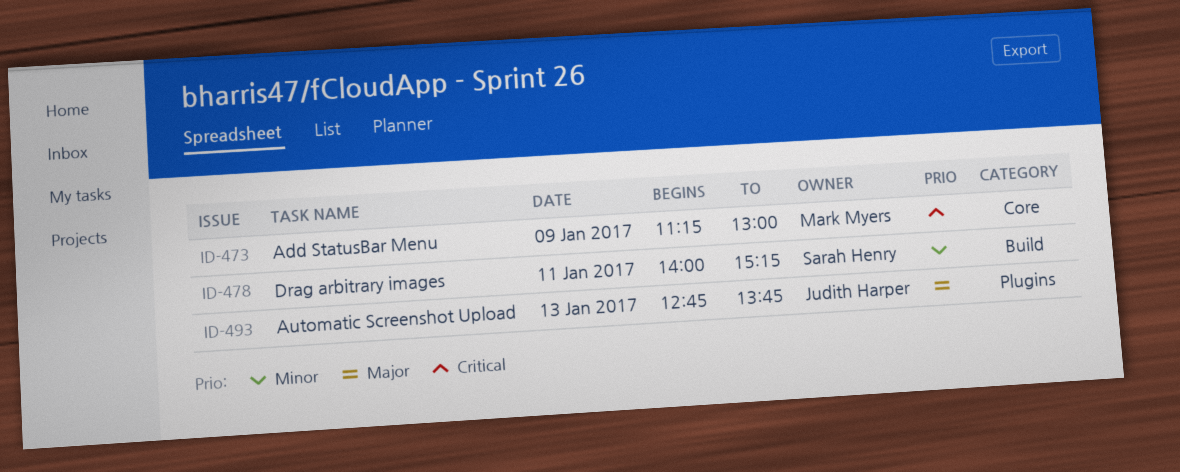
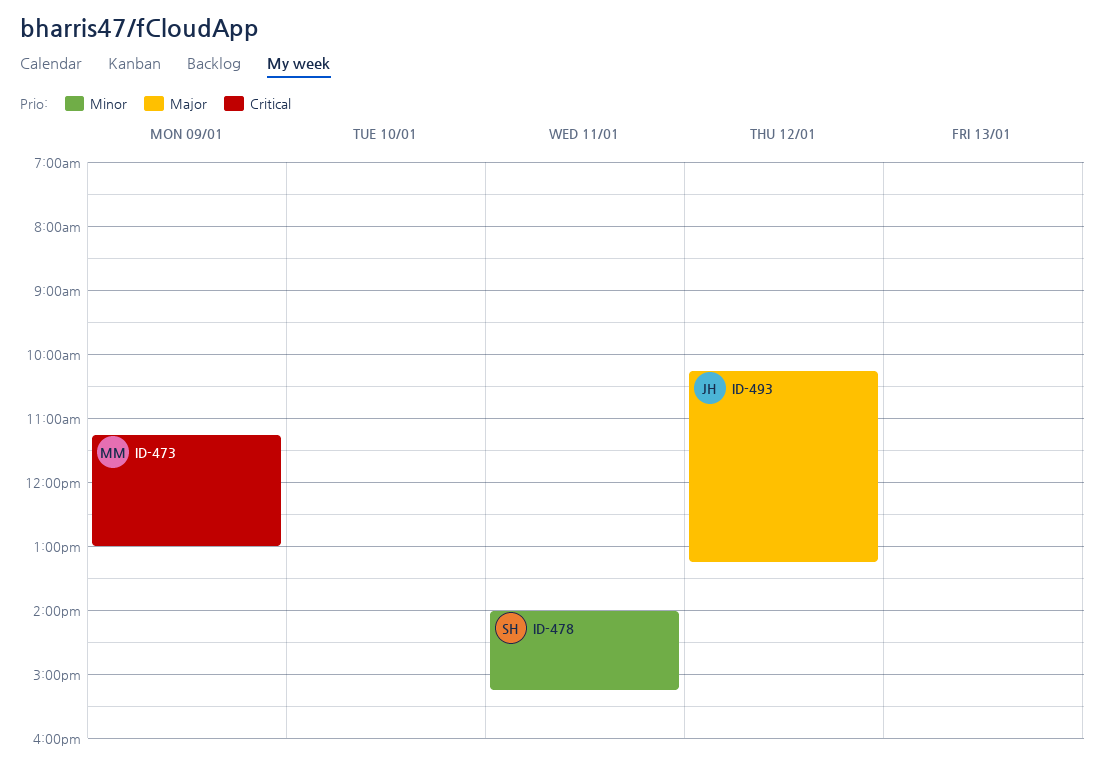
ID-493, day: Jan 13 -> Jan 12
ID-493, begins: 12:45 -> 10:15
ID-493, ends: 13:45 -> 13:15

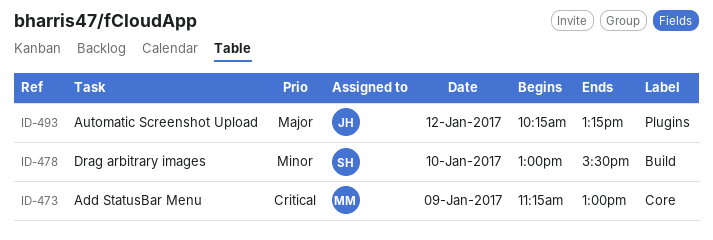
ID-478, day: Jan 11 -> Jan 10
ID-478, begins: 14:00 -> 13:00
ID-478, ends: 15:15 -> 15:30

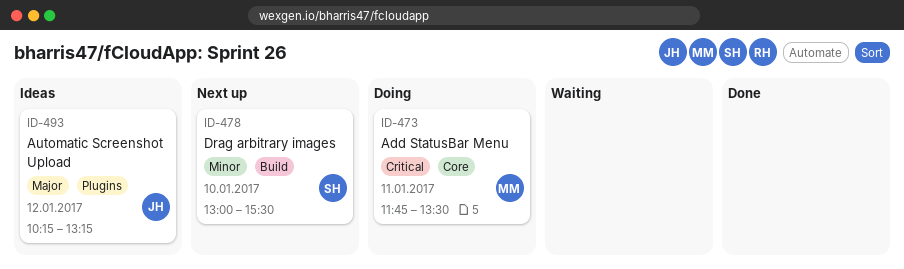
ID-473, day: Jan 9 -> Jan 11
ID-473, begins: 11:15 -> 11:45
ID-473, ends: 13:00 -> 13:30

